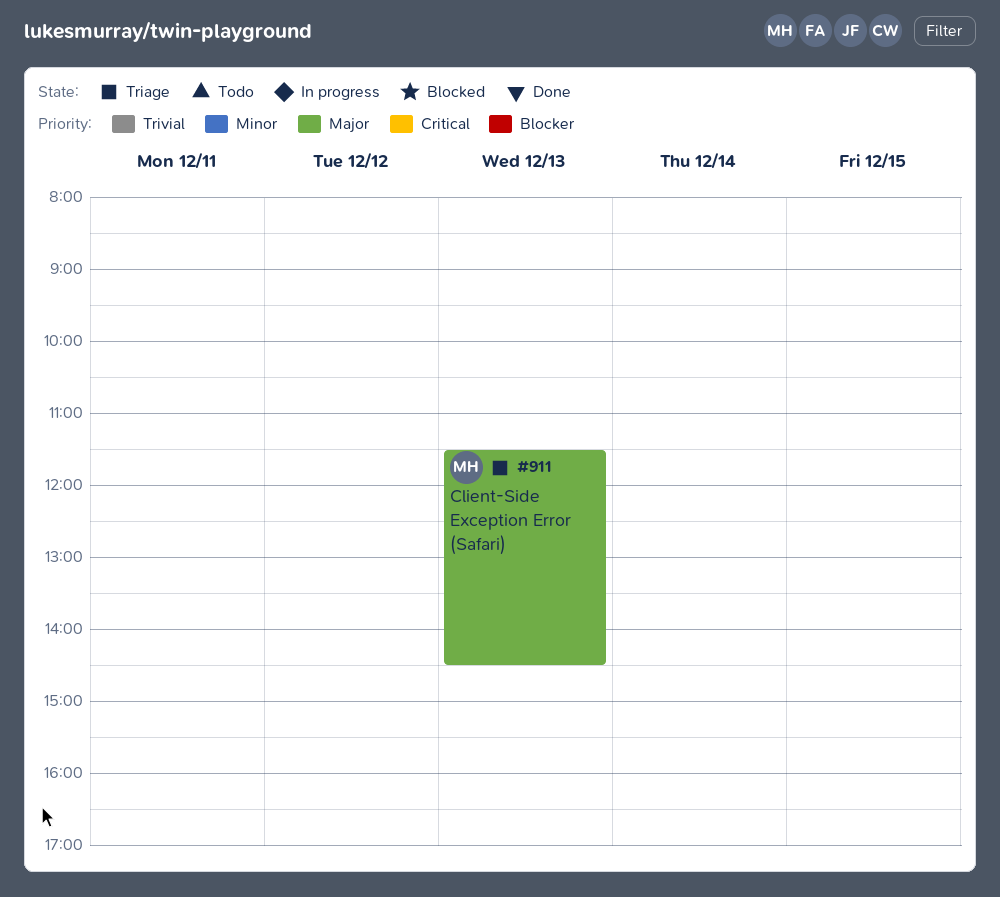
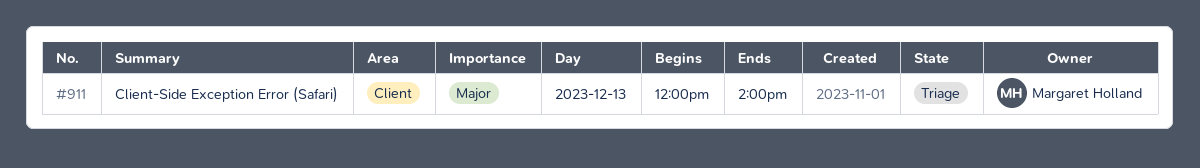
#911, begins: 11:30 -> 12:00
#911, ends: 14:30 -> 14:00

